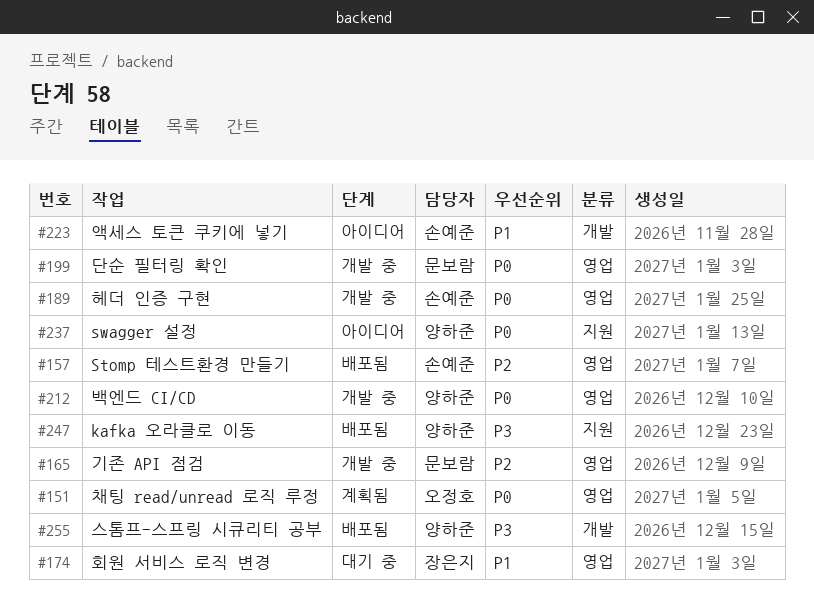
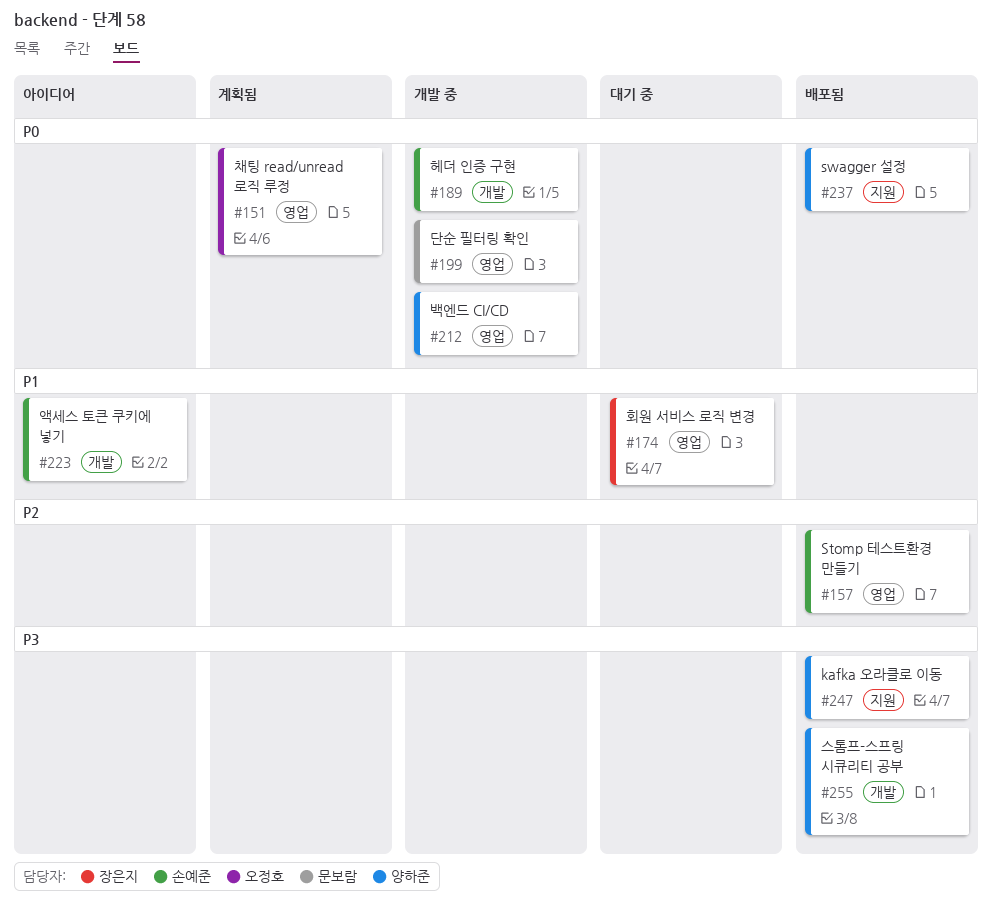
#165: present -> none
#189, label: 영업 -> 개발
#237, status: 아이디어 -> 배포됨

